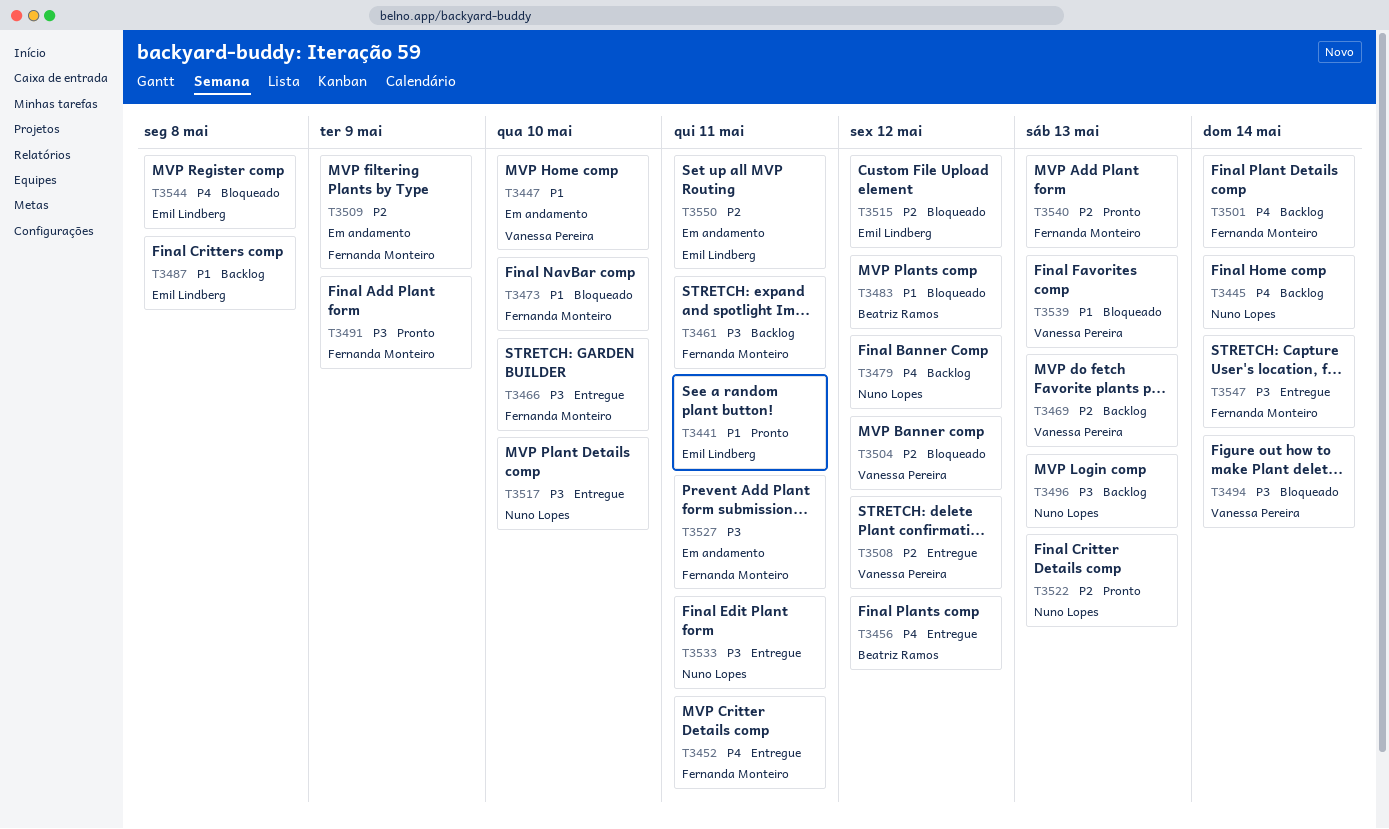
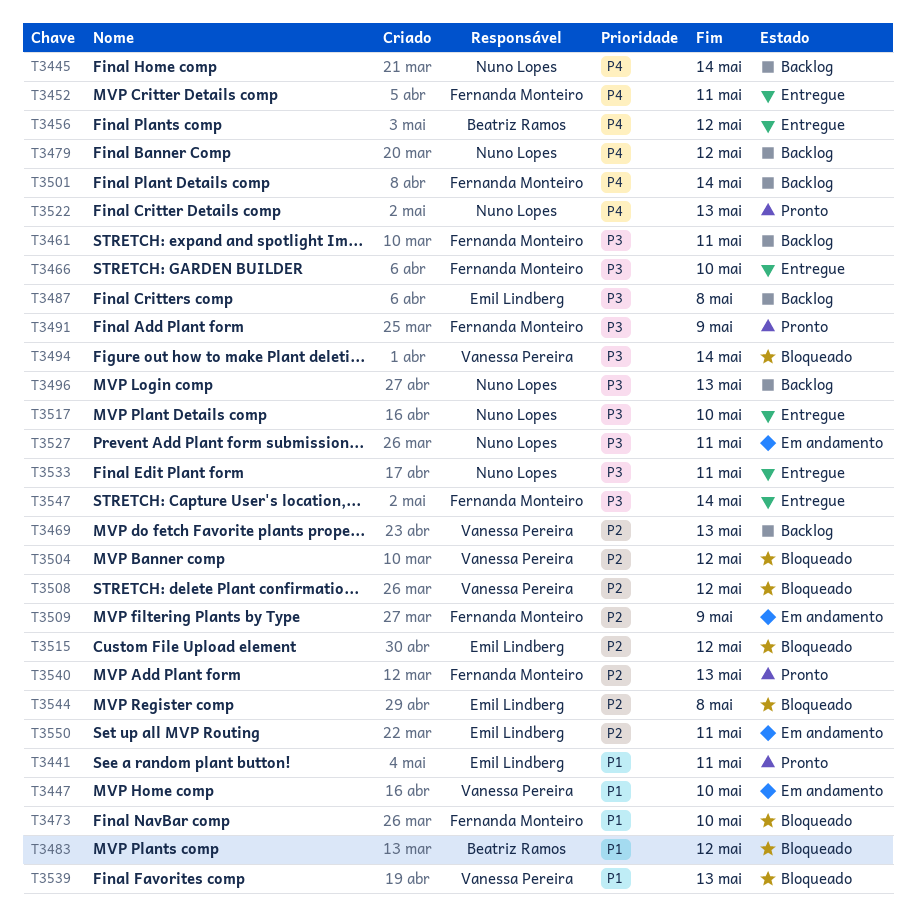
T3487, priority: P1 -> P3
T3508, status: Entregue -> Bloqueado
T3522, priority: P2 -> P4
T3527, owner: Fernanda Monteiro -> Nuno Lopes
T3544, priority: P4 -> P2

